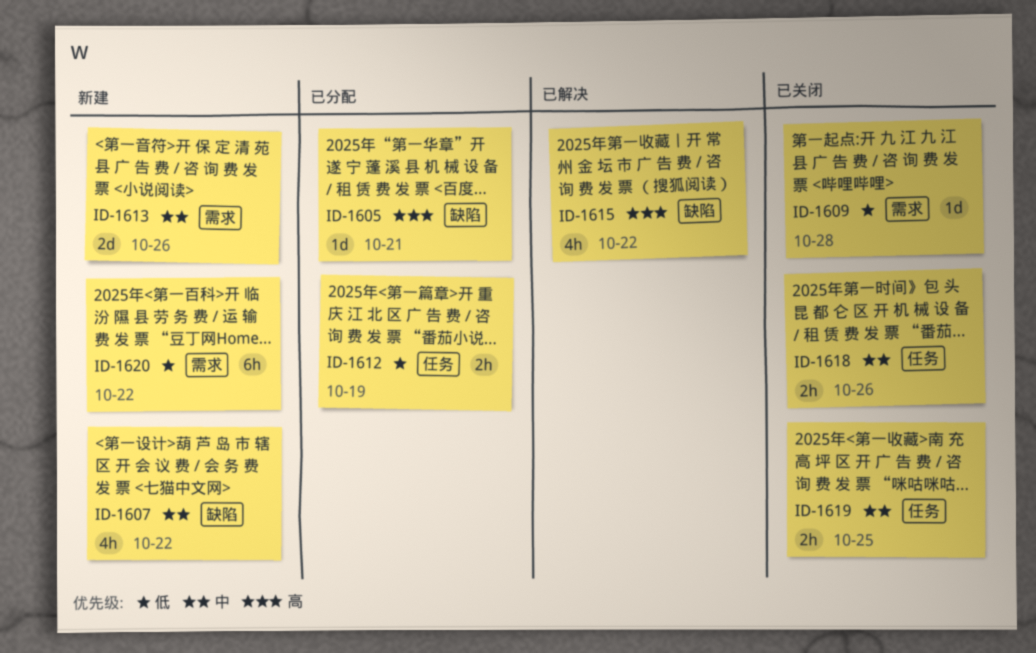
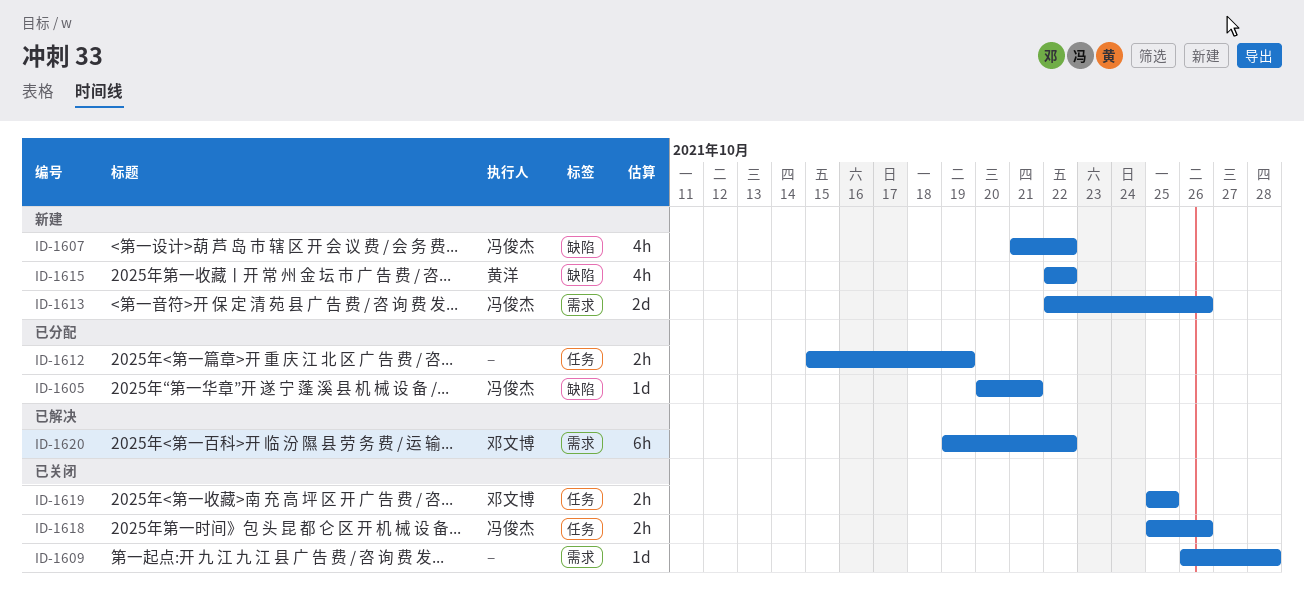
ID-1615, status: 已解决 -> 新建
ID-1620, status: 新建 -> 已解决

